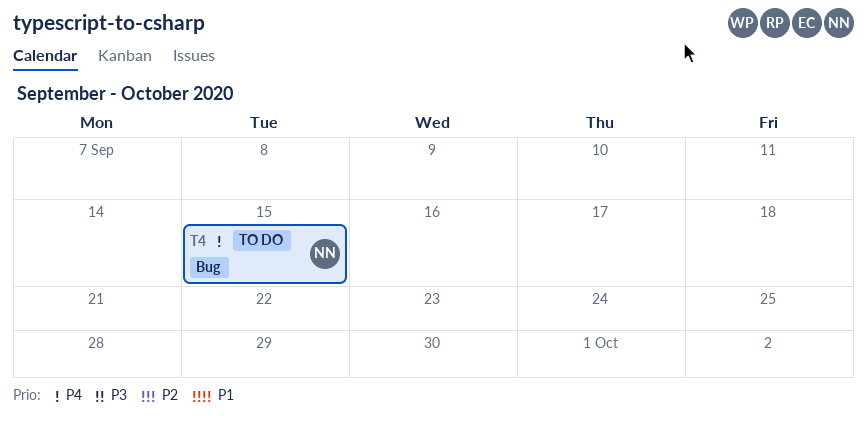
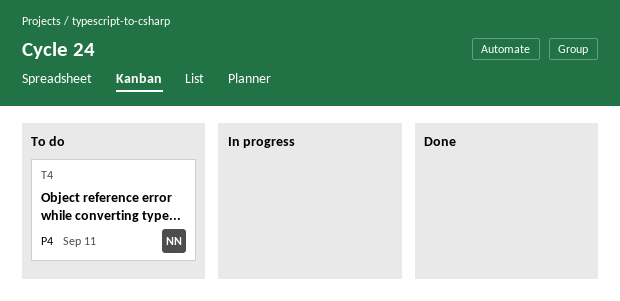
T4, due: Sep 15 -> Sep 11

